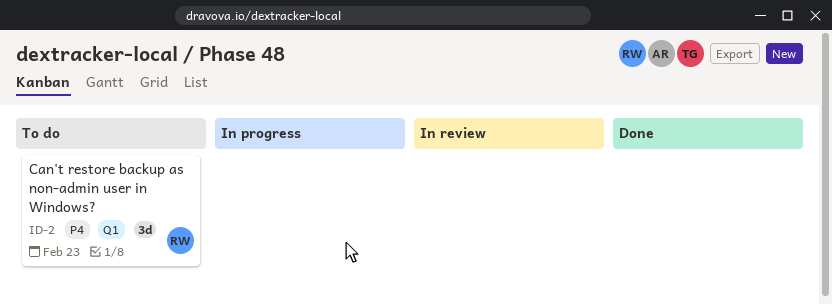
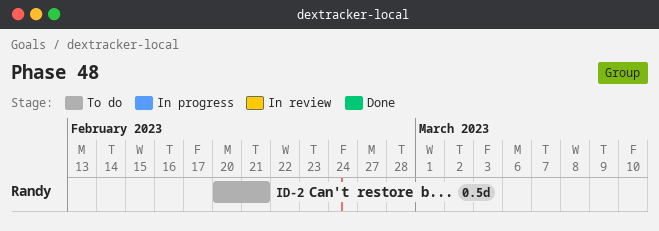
ID-2, estimate: 3d -> 0.5d
ID-2, due: Feb 23 -> Feb 21

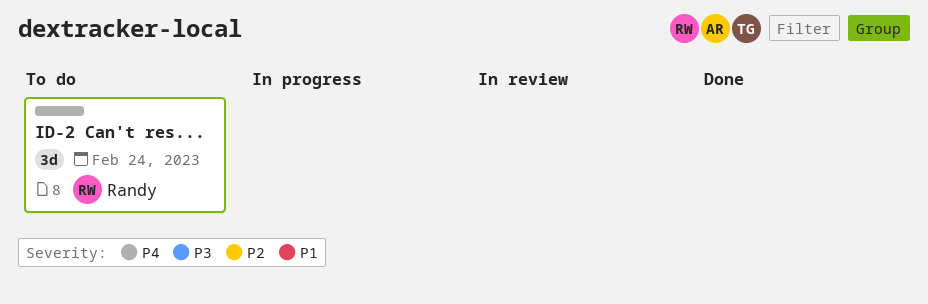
ID-2, estimate: 0.5d -> 3d
ID-2, due: Feb 21 -> Feb 24

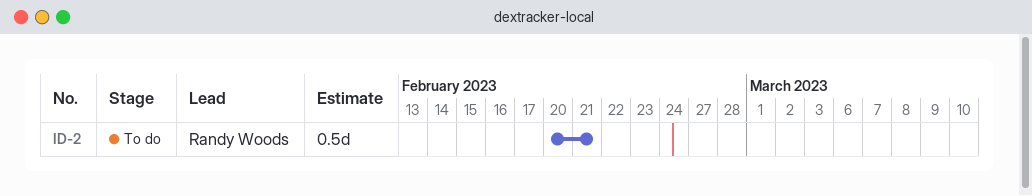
ID-2, estimate: 3d -> 0.5d
ID-2, due: Feb 24 -> Feb 21

